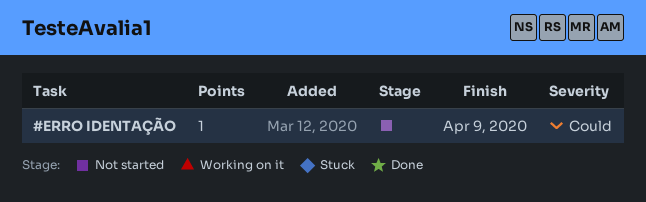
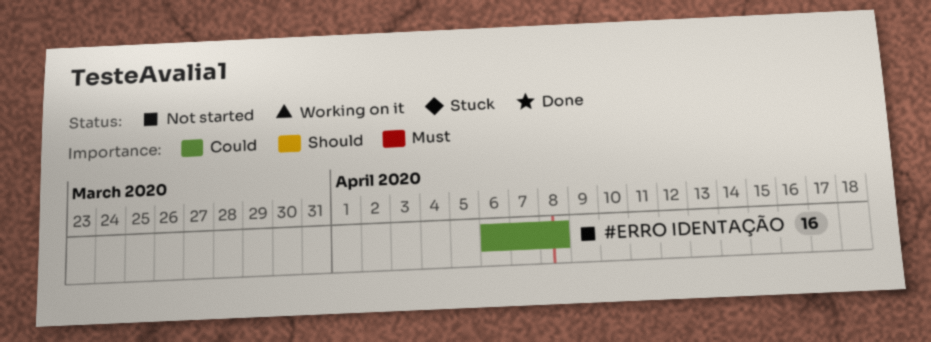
#ERRO IDENTAÇÃO, estimate: 1 -> 16
#ERRO IDENTAÇÃO, due: Apr 9 -> Apr 8

